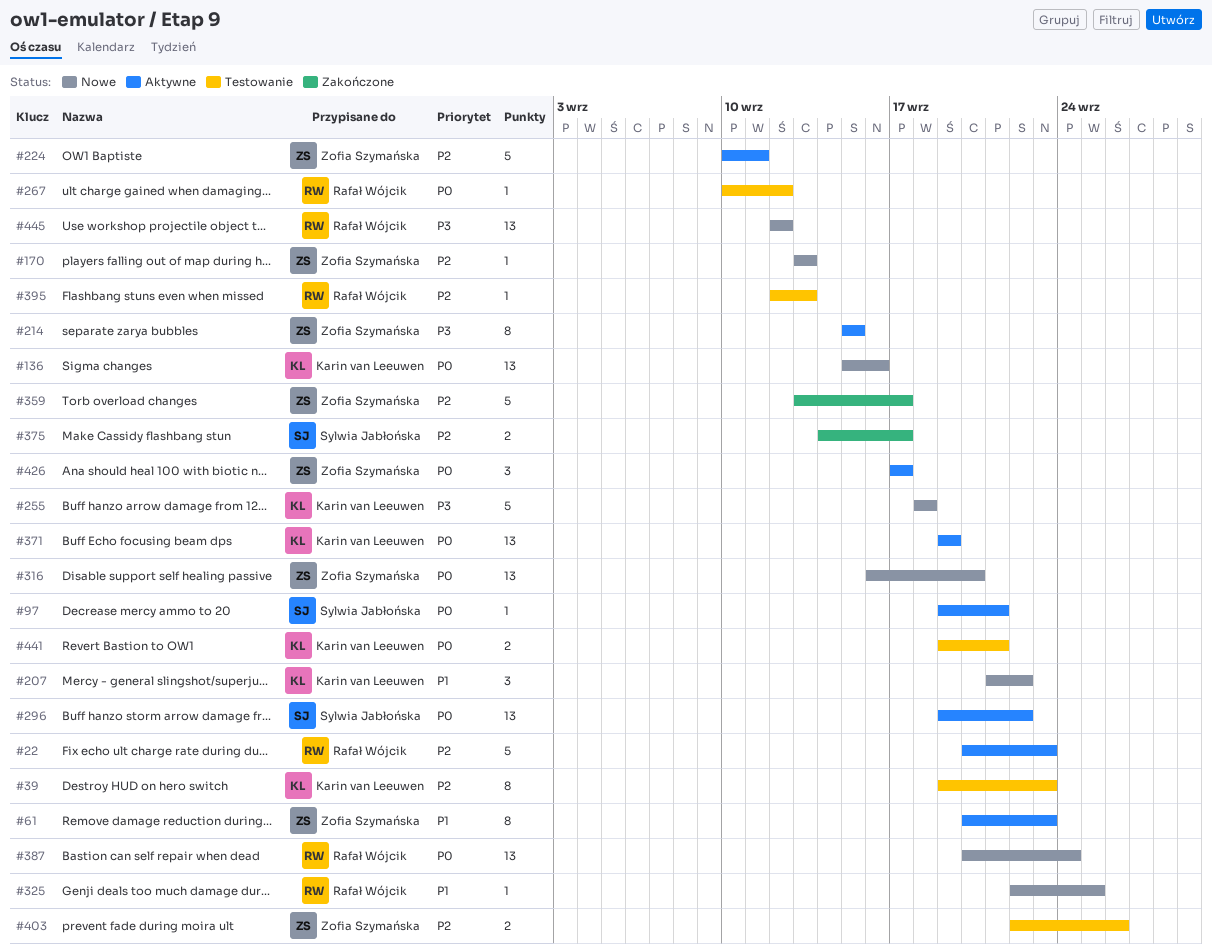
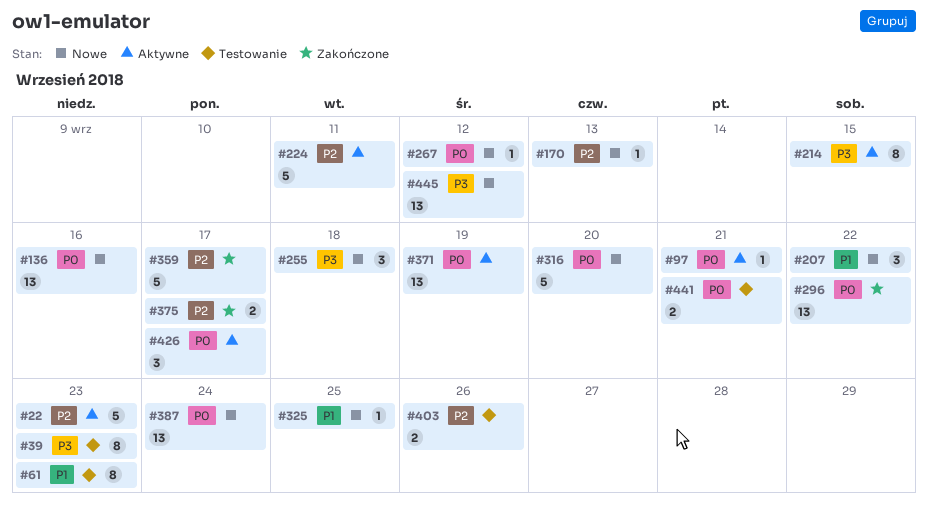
#39, priority: P2 -> P3
#61, status: Aktywne -> Testowanie
#255, estimate: 5 -> 3
#267, status: Testowanie -> Nowe
#296, status: Aktywne -> Zakończone
#316, estimate: 13 -> 5
#395: present -> none

